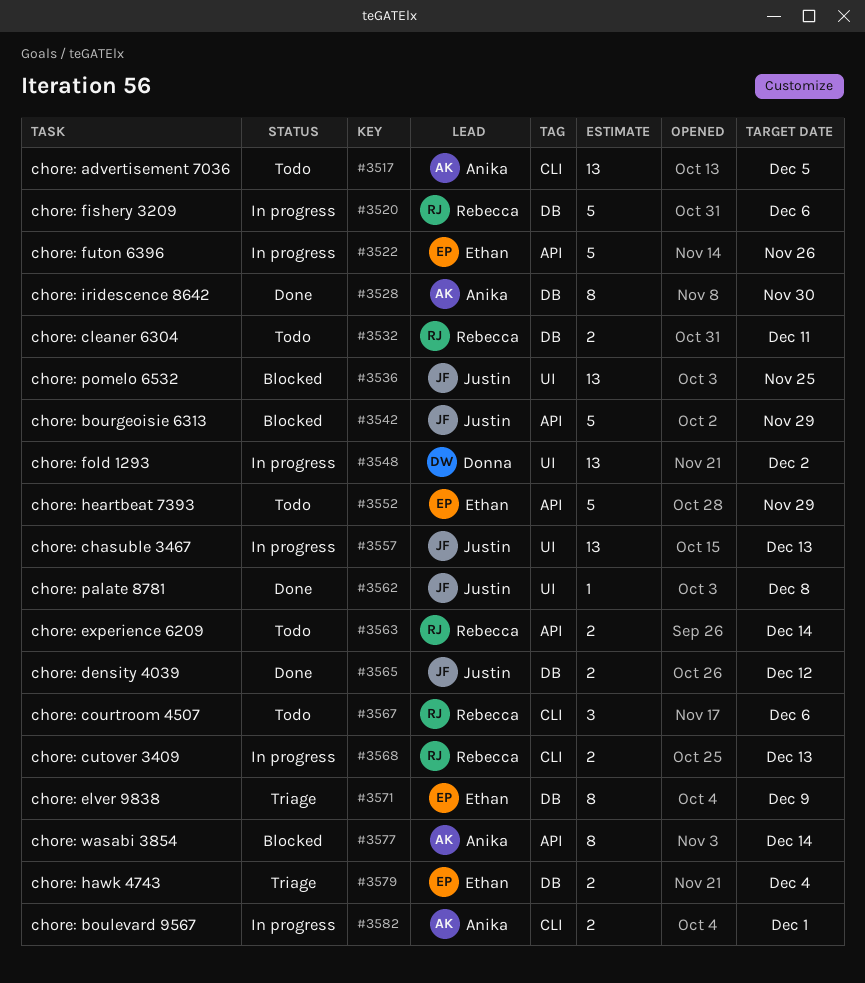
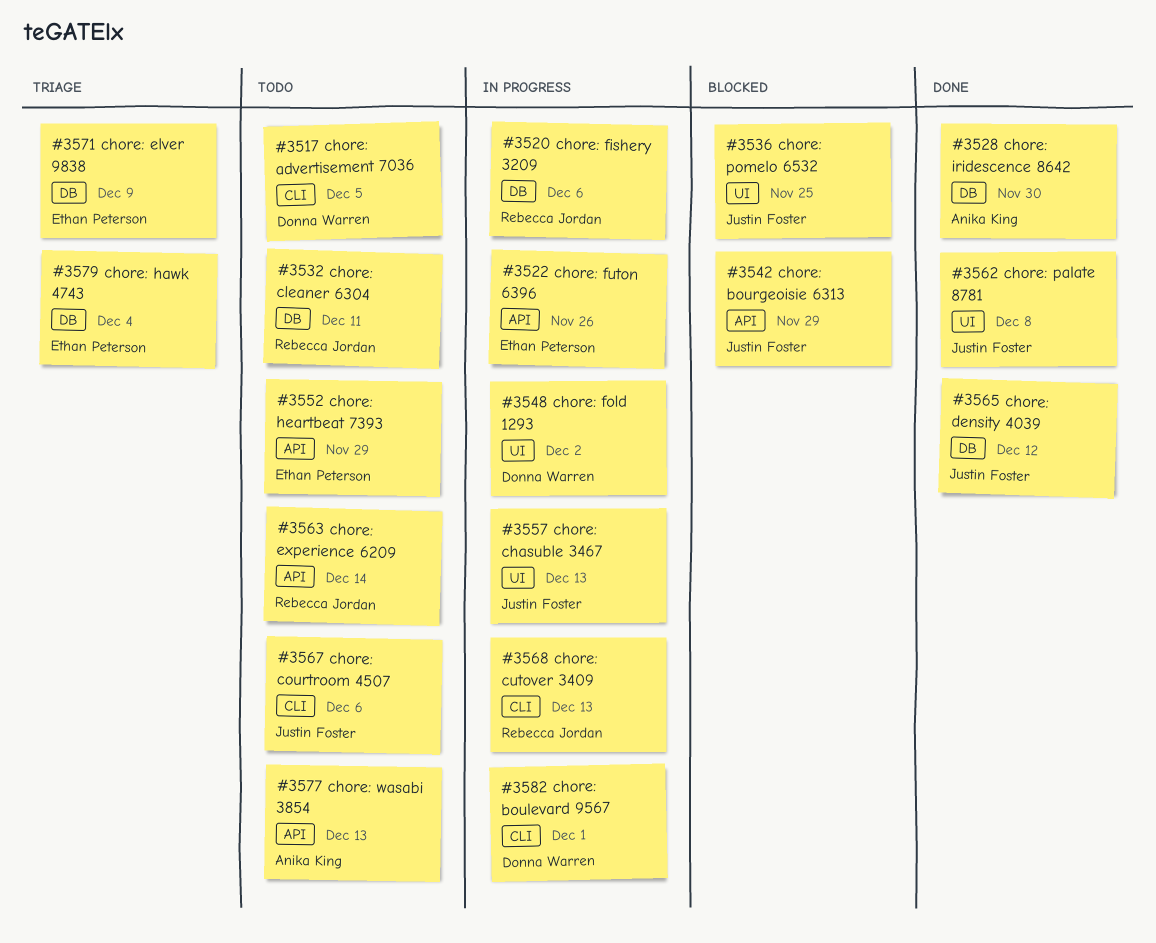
#3517, owner: Anika King -> Donna Warren
#3567, owner: Rebecca Jordan -> Justin Foster
#3577, status: Blocked -> Todo
#3577, due: Dec 14 -> Dec 13
#3582, owner: Anika King -> Donna Warren

